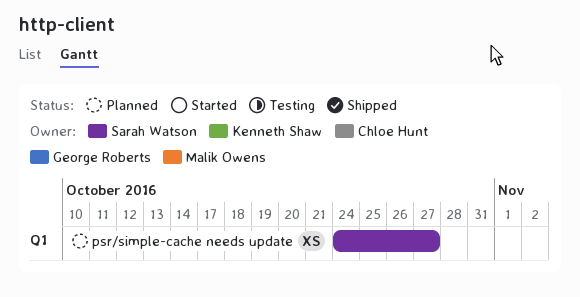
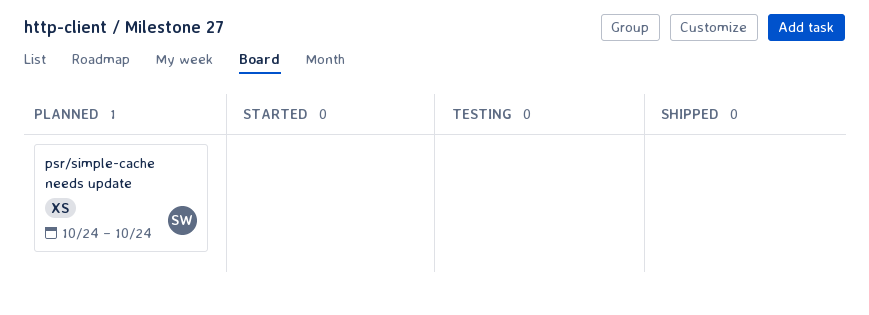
psr/simple-cache needs update, due: Oct 27 -> Oct 24

